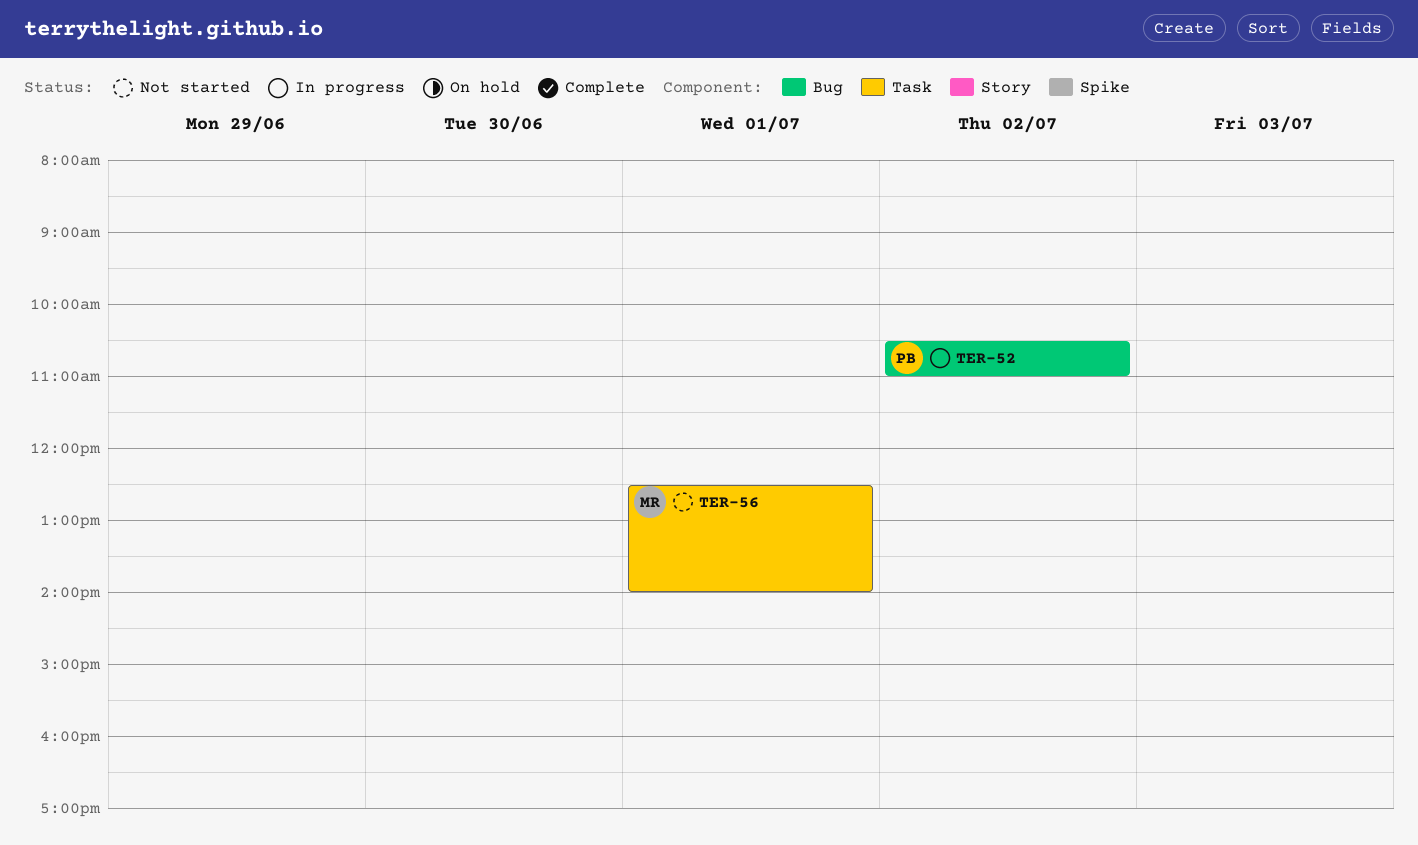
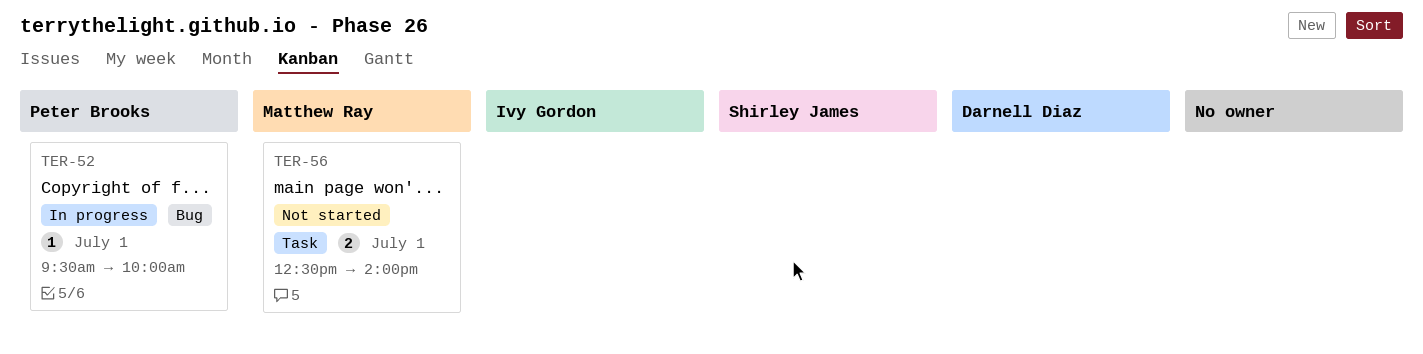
TER-52, day: Jul 2 -> Jul 1
TER-52, begins: 10:30 -> 09:30
TER-52, ends: 11:00 -> 10:00

